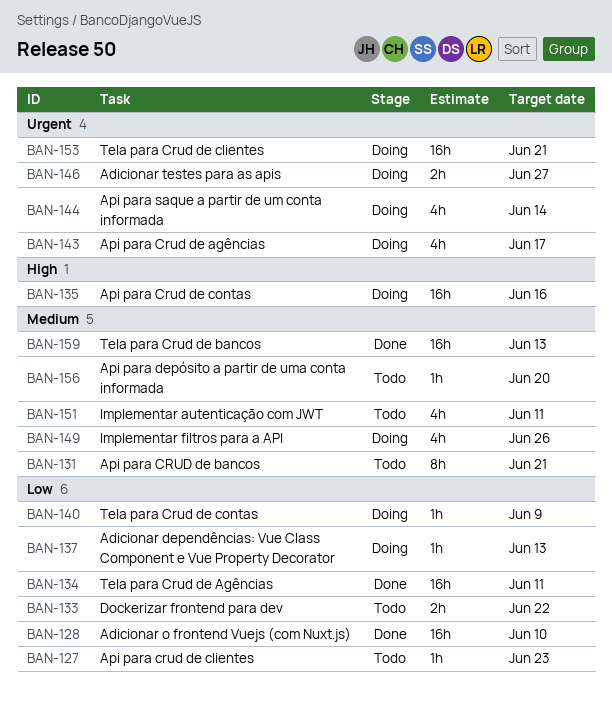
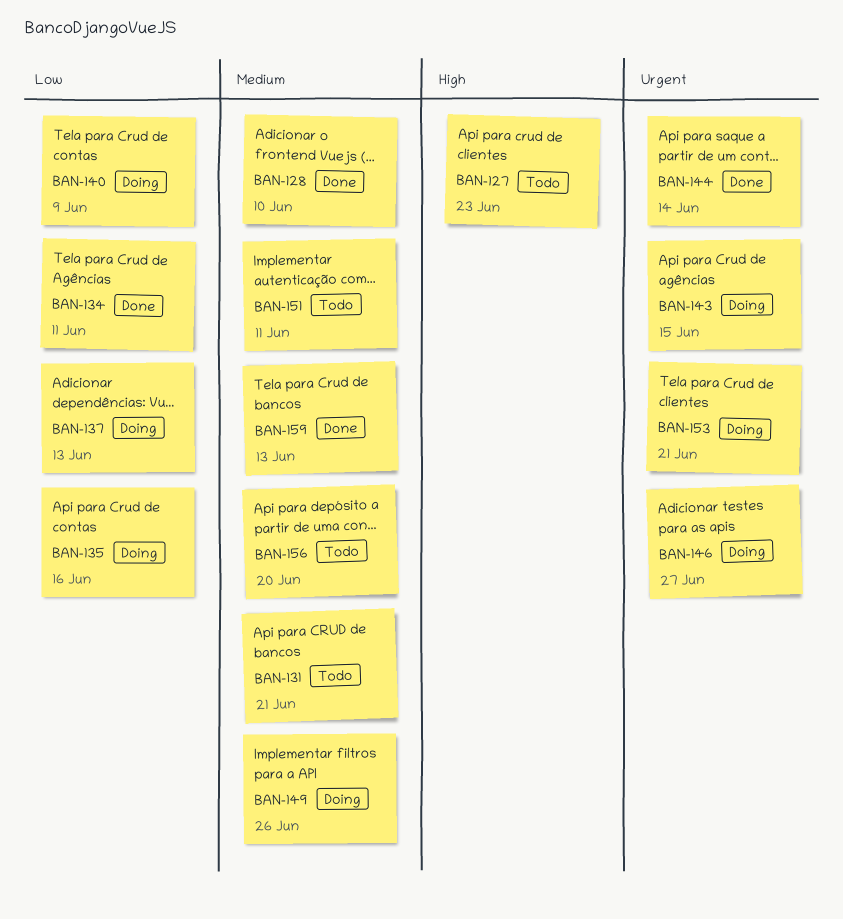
BAN-127, priority: Low -> High
BAN-128, priority: Low -> Medium
BAN-133: present -> none
BAN-135, priority: High -> Low
BAN-143, due: Jun 17 -> Jun 15
BAN-144, status: Doing -> Done

